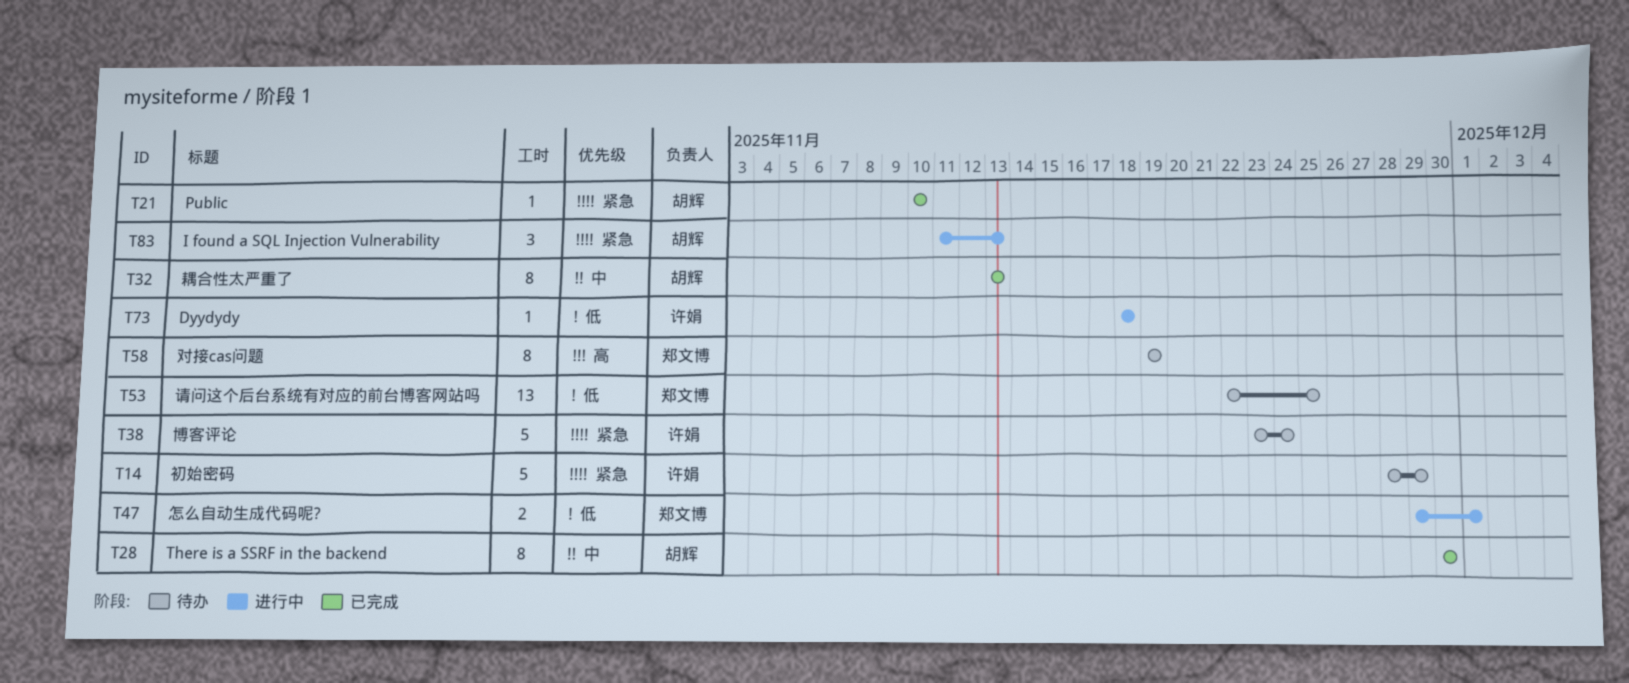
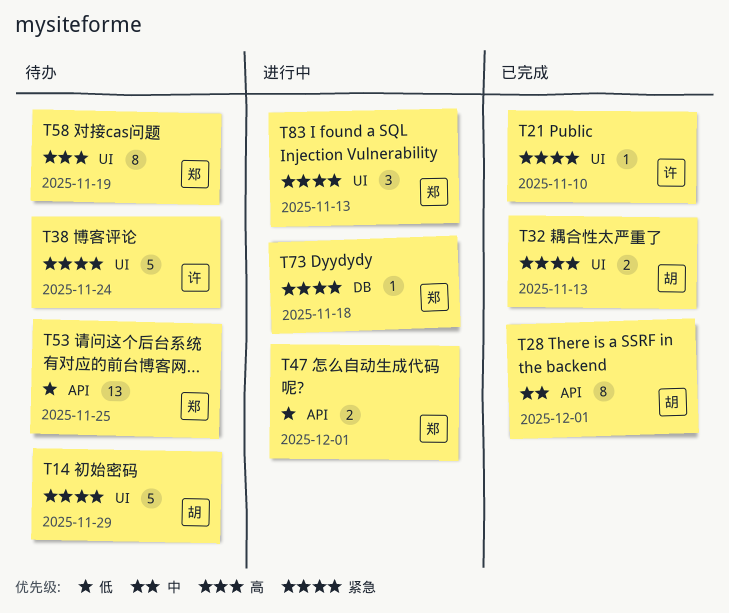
T14, owner: 许娟 -> 胡辉
T21, owner: 胡辉 -> 许娟
T28, due: Nov 30 -> Dec 1
T32, priority: 中 -> 紧急
T32, estimate: 8 -> 2
T73, owner: 许娟 -> 郑文博
T73, priority: 低 -> 紧急
T83, owner: 胡辉 -> 郑文博

